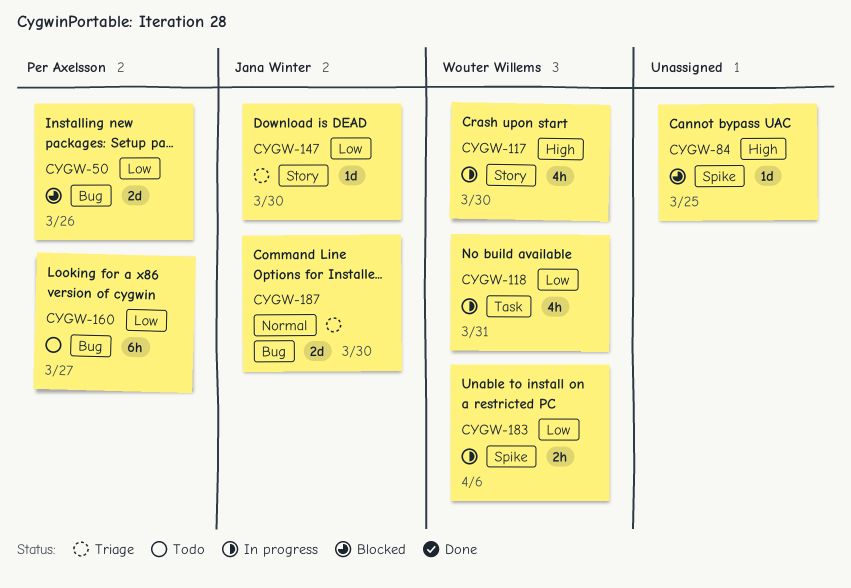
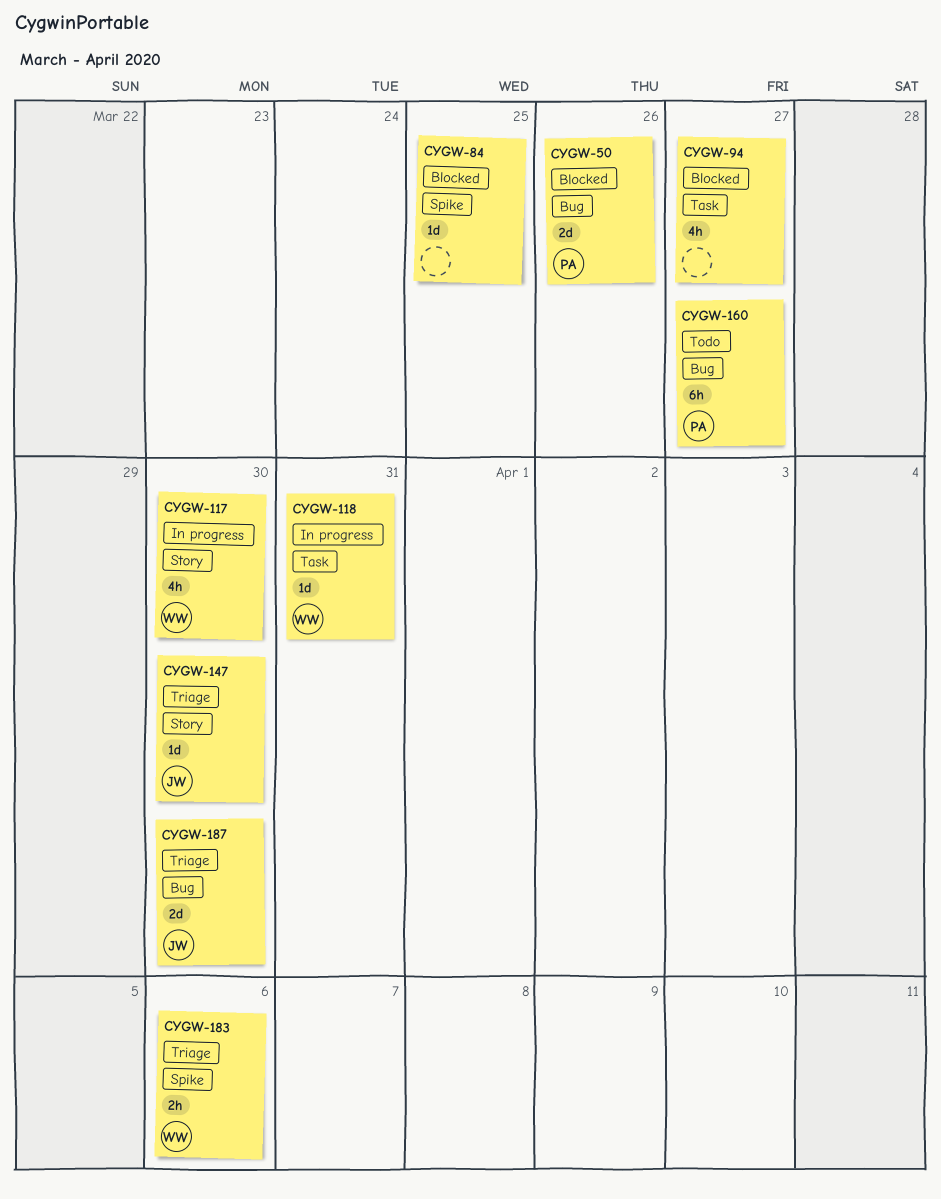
CYGW-94: none -> present
CYGW-118, estimate: 4h -> 1d
CYGW-183, status: In progress -> Triage

